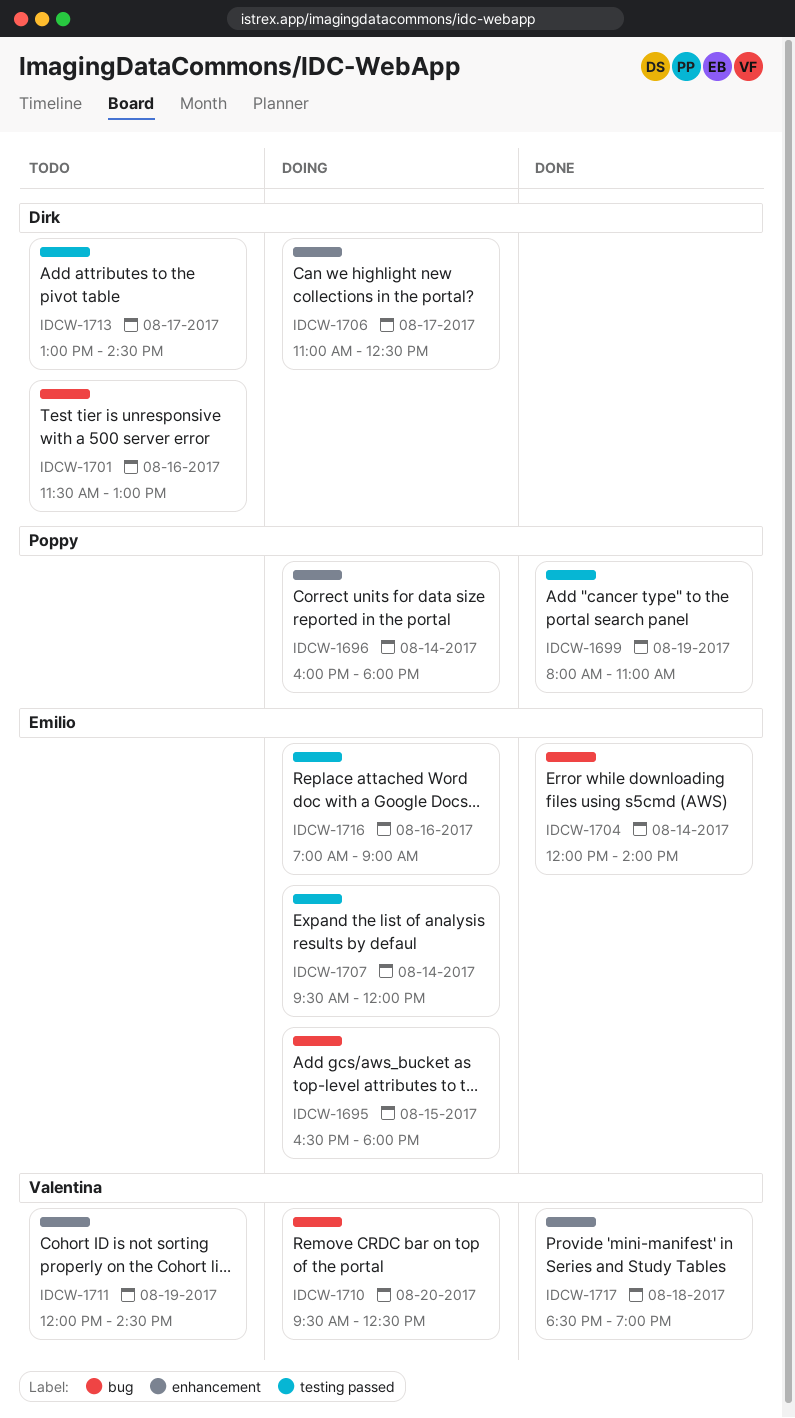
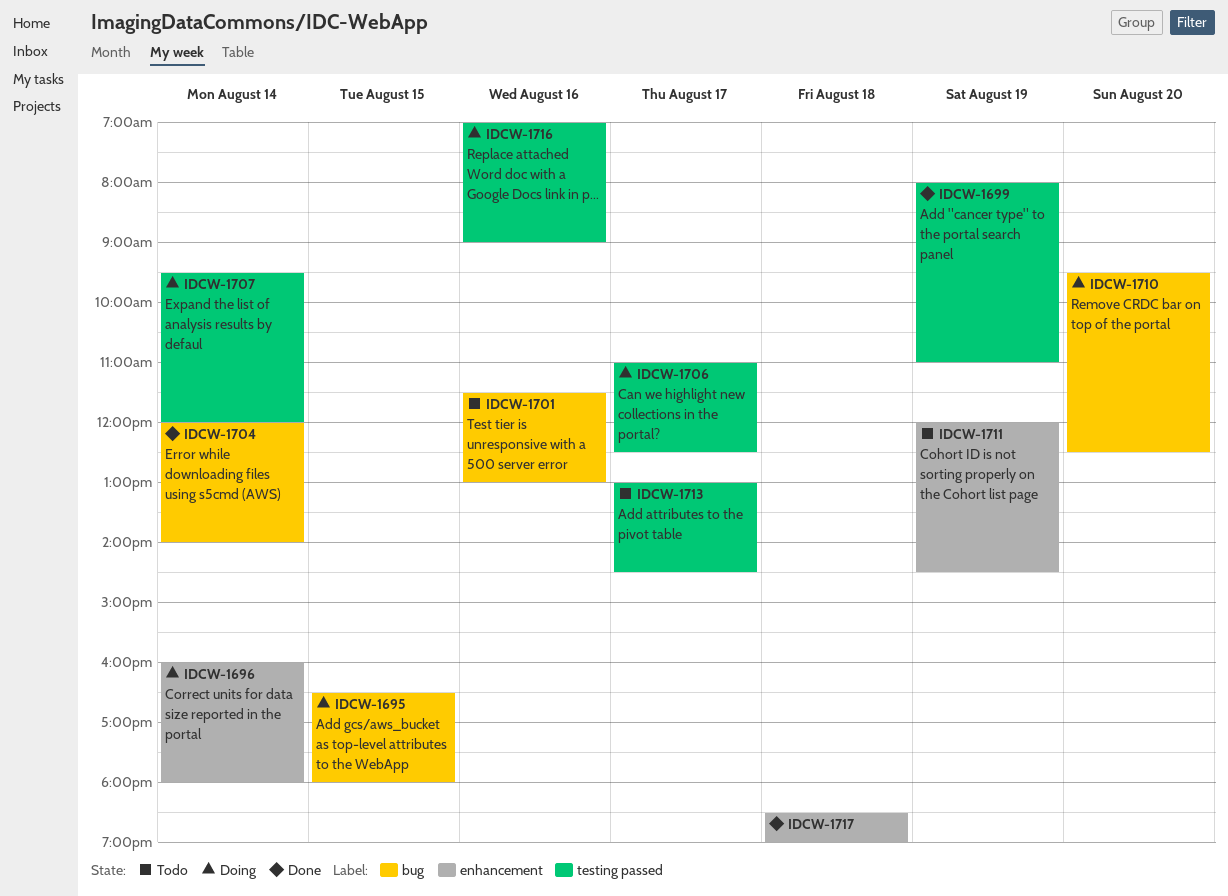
IDCW-1706, label: enhancement -> testing passed

